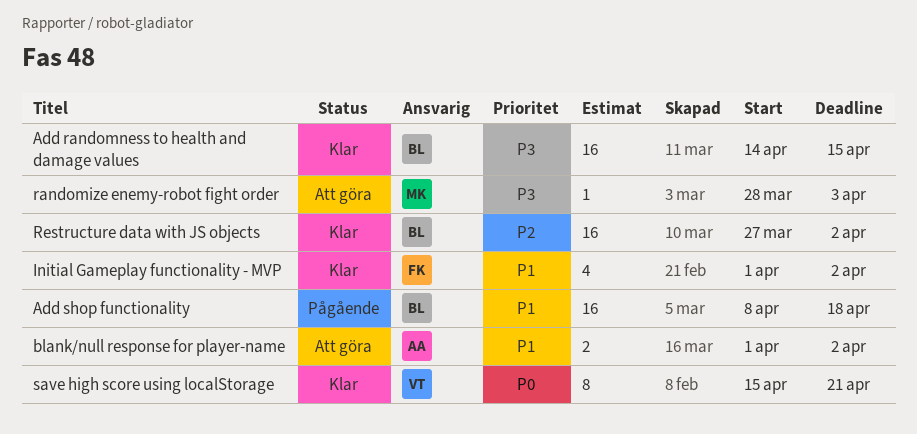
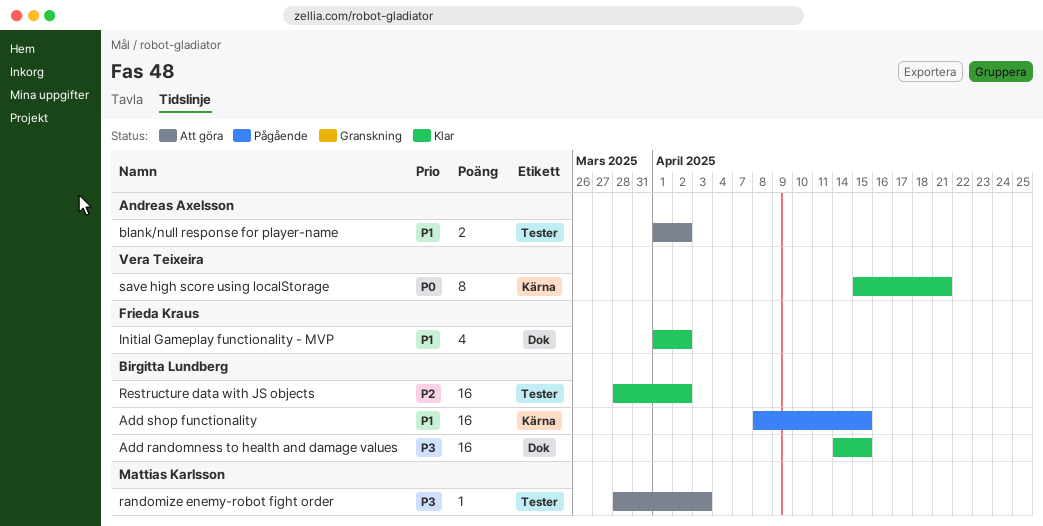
Add shop functionality, due: Apr 18 -> Apr 15
Restructure data with JS objects, start: Mar 27 -> Mar 28

